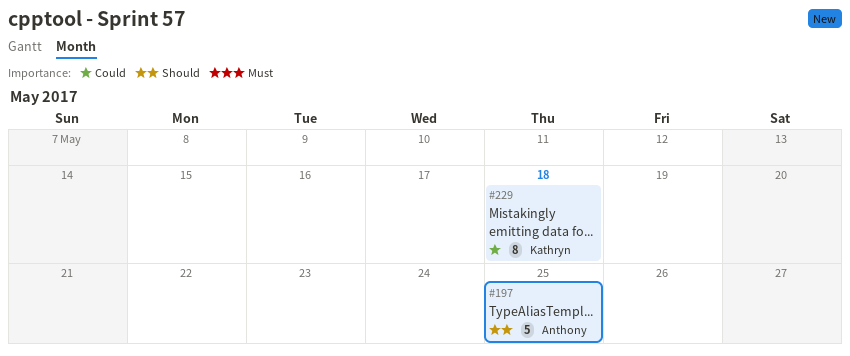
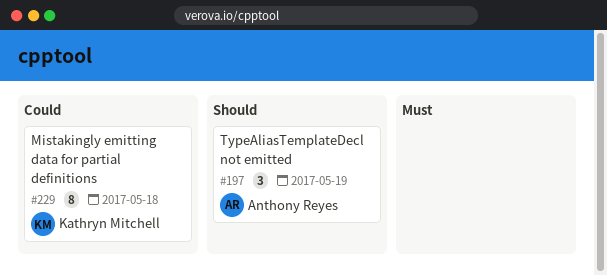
#197, estimate: 5 -> 3
#197, due: May 25 -> May 19

